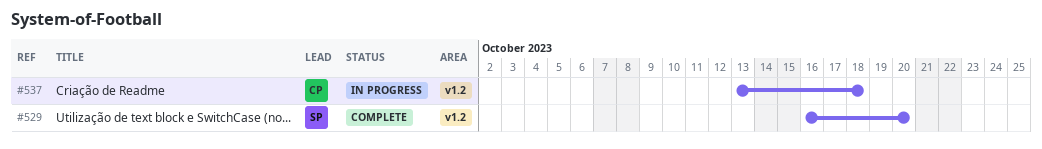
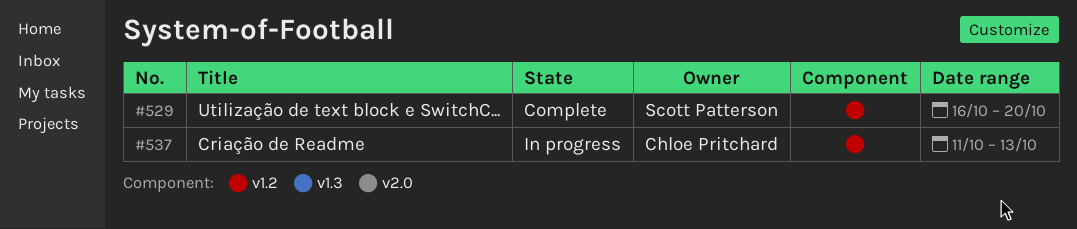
#537, start: Oct 13 -> Oct 11
#537, due: Oct 18 -> Oct 13

